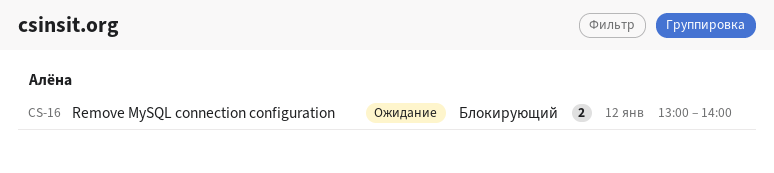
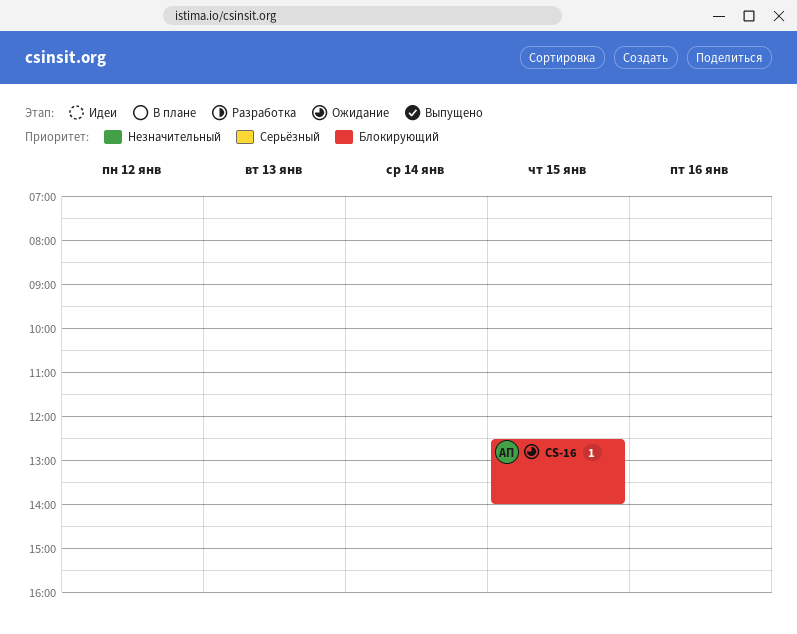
CS-16, estimate: 2 -> 1
CS-16, day: Jan 12 -> Jan 15
CS-16, begins: 13:00 -> 12:30

